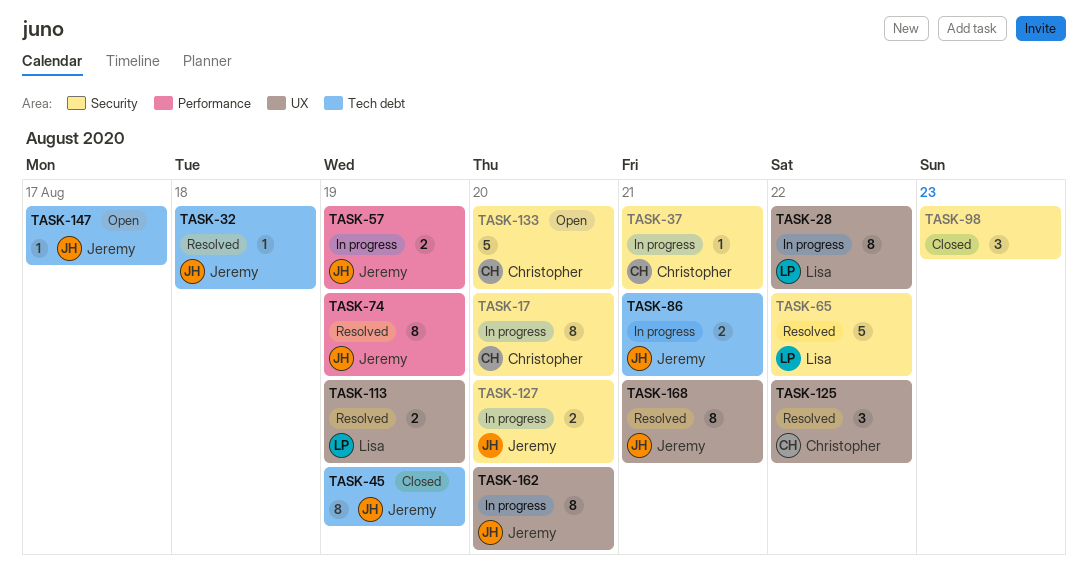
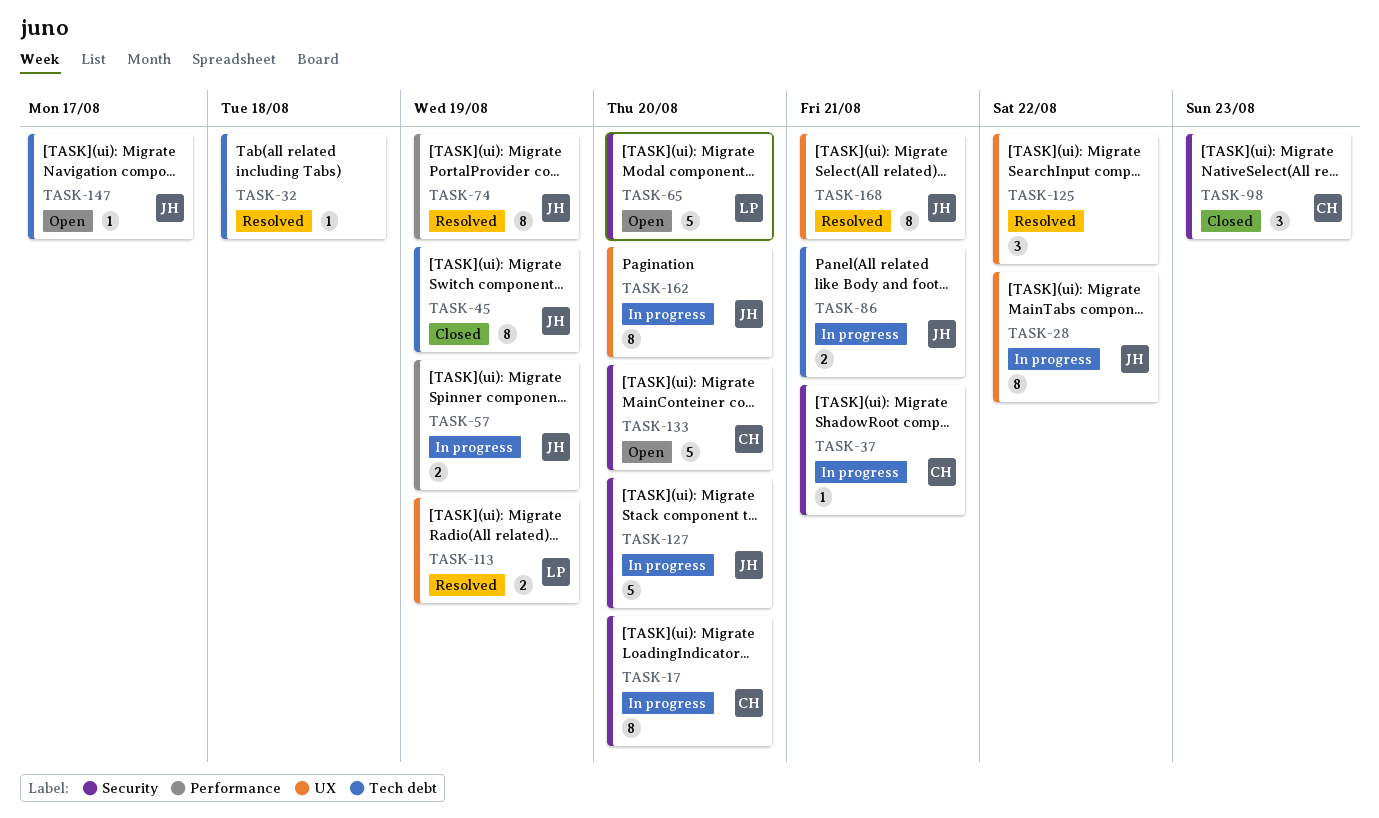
TASK-28, owner: Lisa -> Jeremy
TASK-32, owner: Jeremy -> none
TASK-65, status: Resolved -> Open
TASK-65, due: Aug 22 -> Aug 20
TASK-98, owner: none -> Christopher
TASK-125, owner: Christopher -> none
TASK-127, estimate: 2 -> 5

